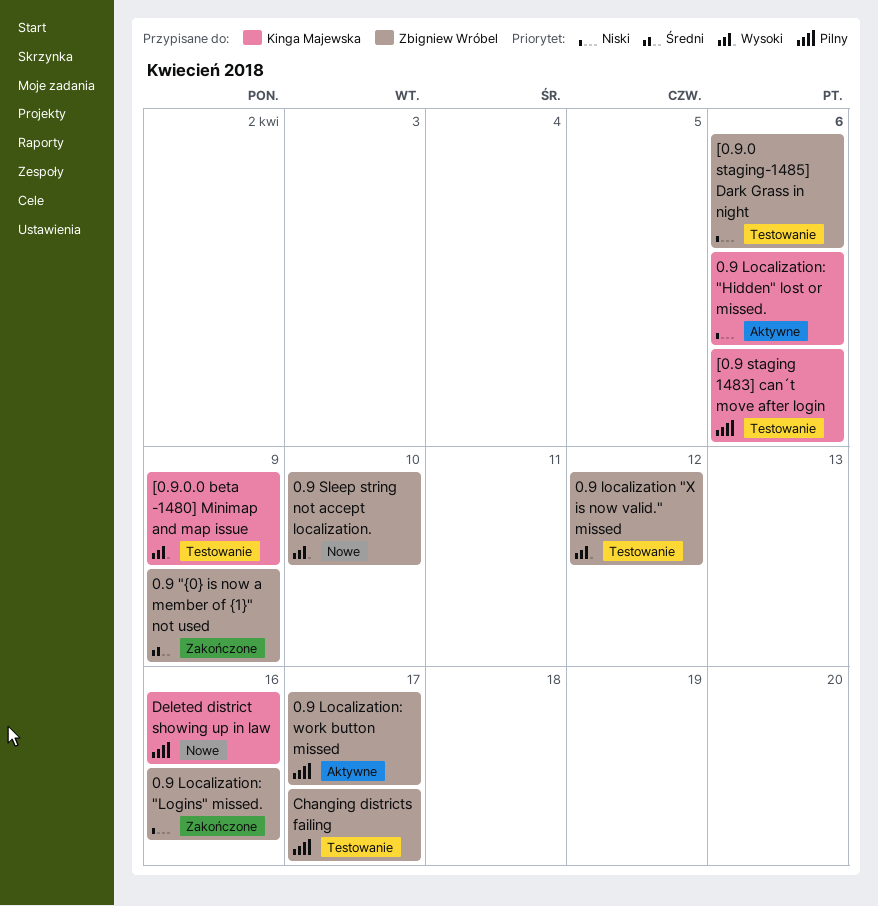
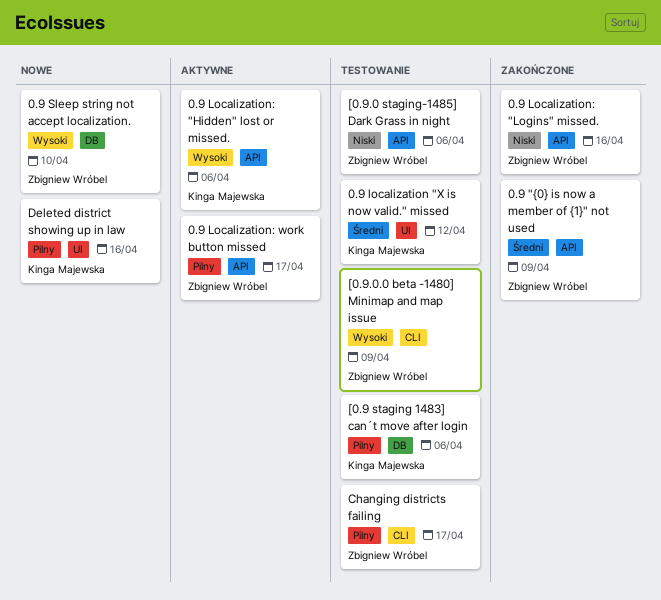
0.9 localization "X is now valid." missed, owner: Zbigniew Wróbel -> Kinga Majewska
0.9 localization "X is now valid." missed, priority: Wysoki -> Średni
0.9 Localization: "Hidden" lost or missed., priority: Niski -> Wysoki
[0.9.0.0 beta -1480] Minimap and map issue, owner: Kinga Majewska -> Zbigniew Wróbel

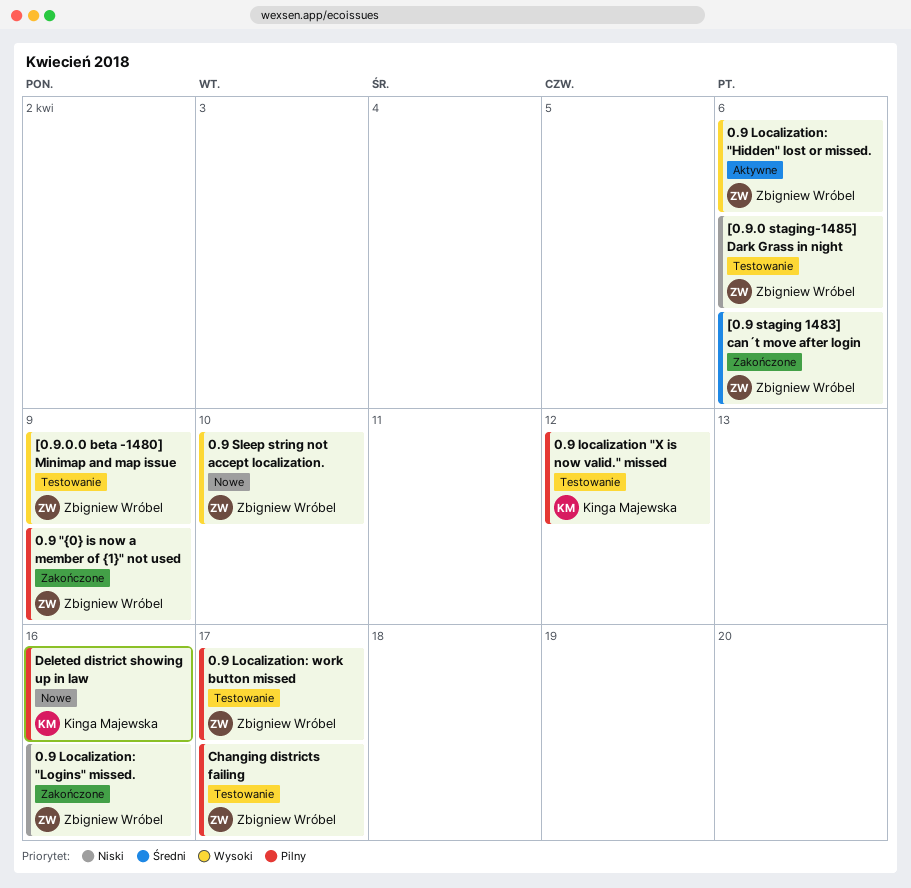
0.9 "{0} is now a member of {1}" not used, priority: Średni -> Pilny
0.9 localization "X is now valid." missed, priority: Średni -> Pilny
0.9 Localization: "Hidden" lost or missed., owner: Kinga Majewska -> Zbigniew Wróbel
0.9 Localization: work button missed, status: Aktywne -> Testowanie
[0.9 staging 1483] can´t move after login, status: Testowanie -> Zakończone
[0.9 staging 1483] can´t move after login, owner: Kinga Majewska -> Zbigniew Wróbel
[0.9 staging 1483] can´t move after login, priority: Pilny -> Średni

